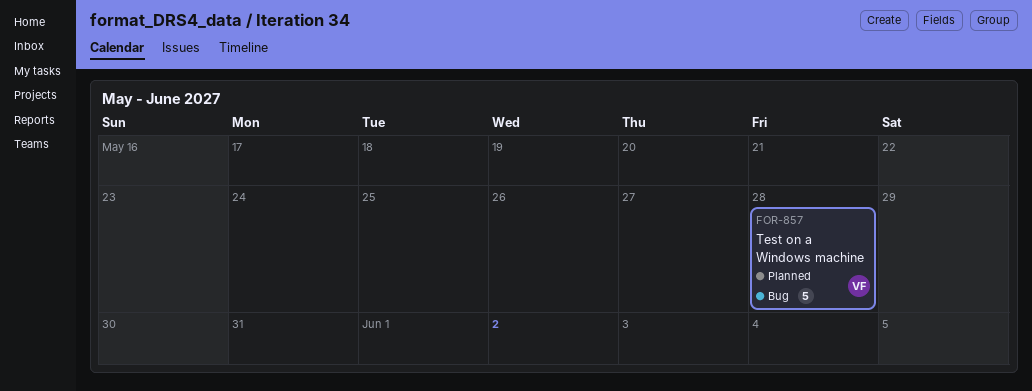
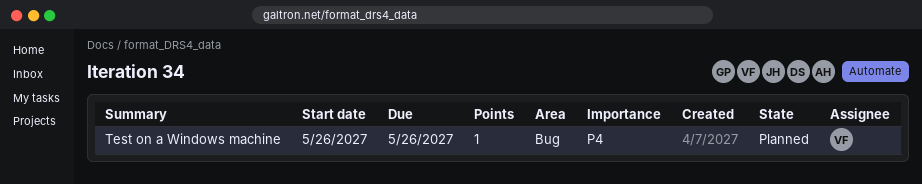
Test on a Windows machine, estimate: 5 -> 1
Test on a Windows machine, due: May 28 -> May 26

